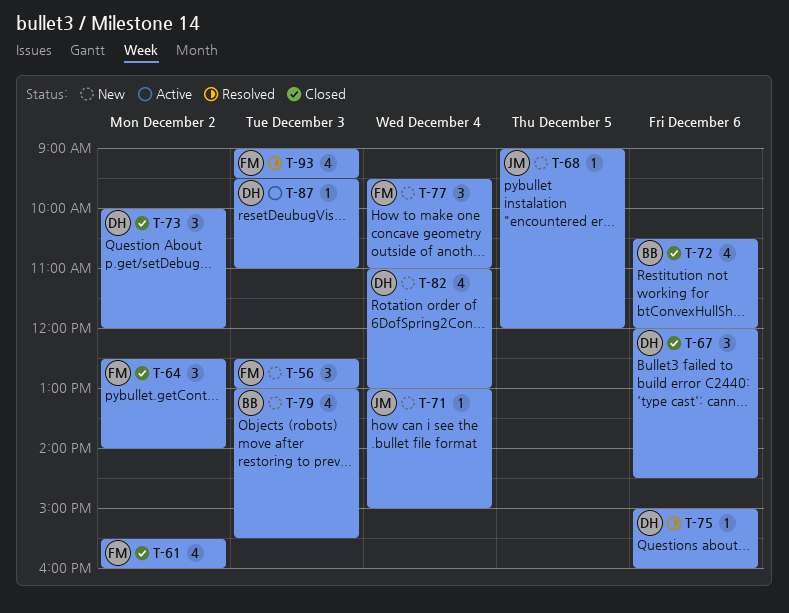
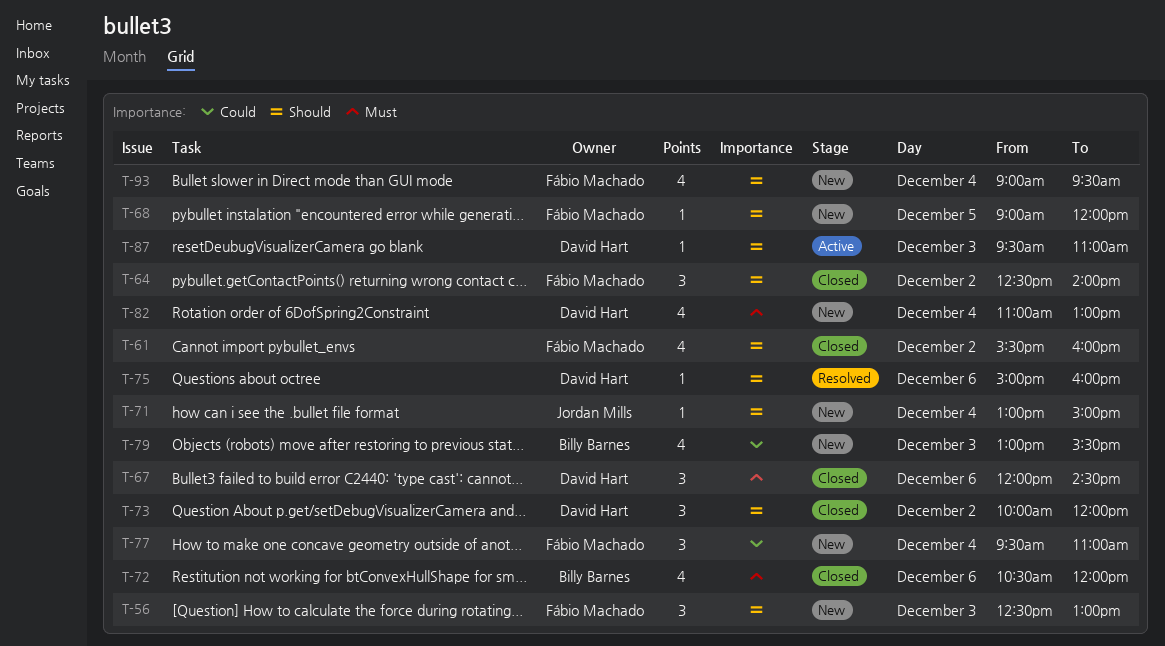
T-68, owner: Jordan Mills -> Fábio Machado
T-93, status: Resolved -> New
T-93, day: Dec 3 -> Dec 4

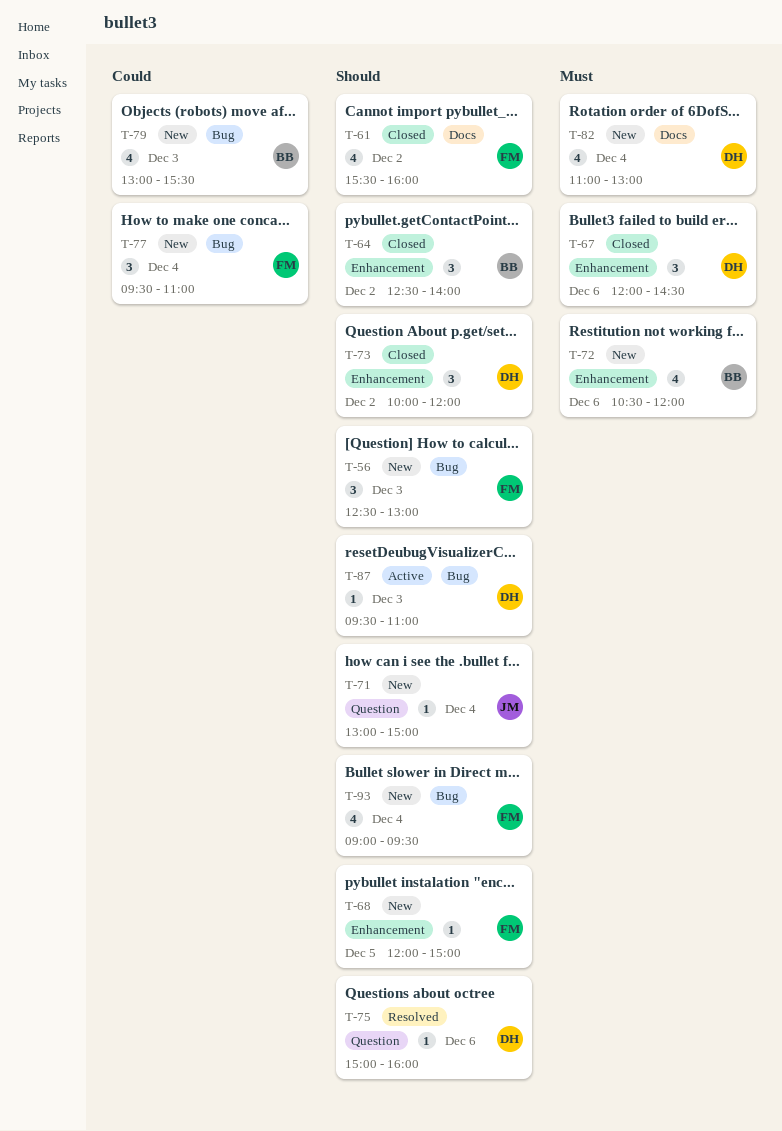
T-64, owner: Fábio Machado -> Billy Barnes
T-68, begins: 09:00 -> 12:00
T-68, ends: 12:00 -> 15:00
T-72, status: Closed -> New

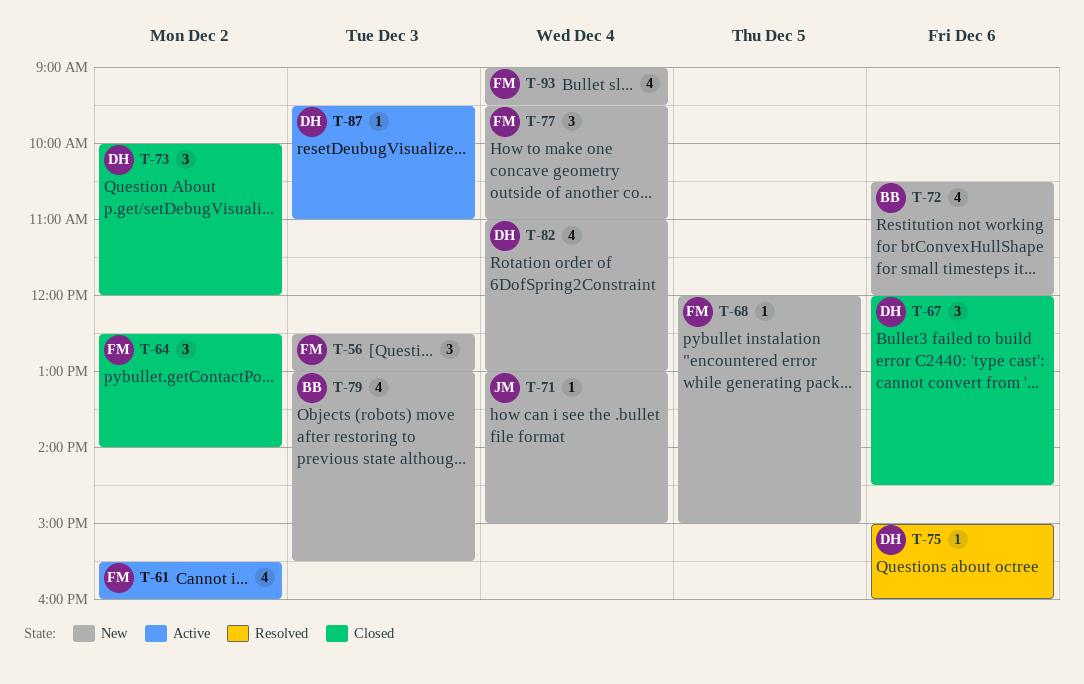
T-61, status: Closed -> Active
T-64, owner: BB -> FM

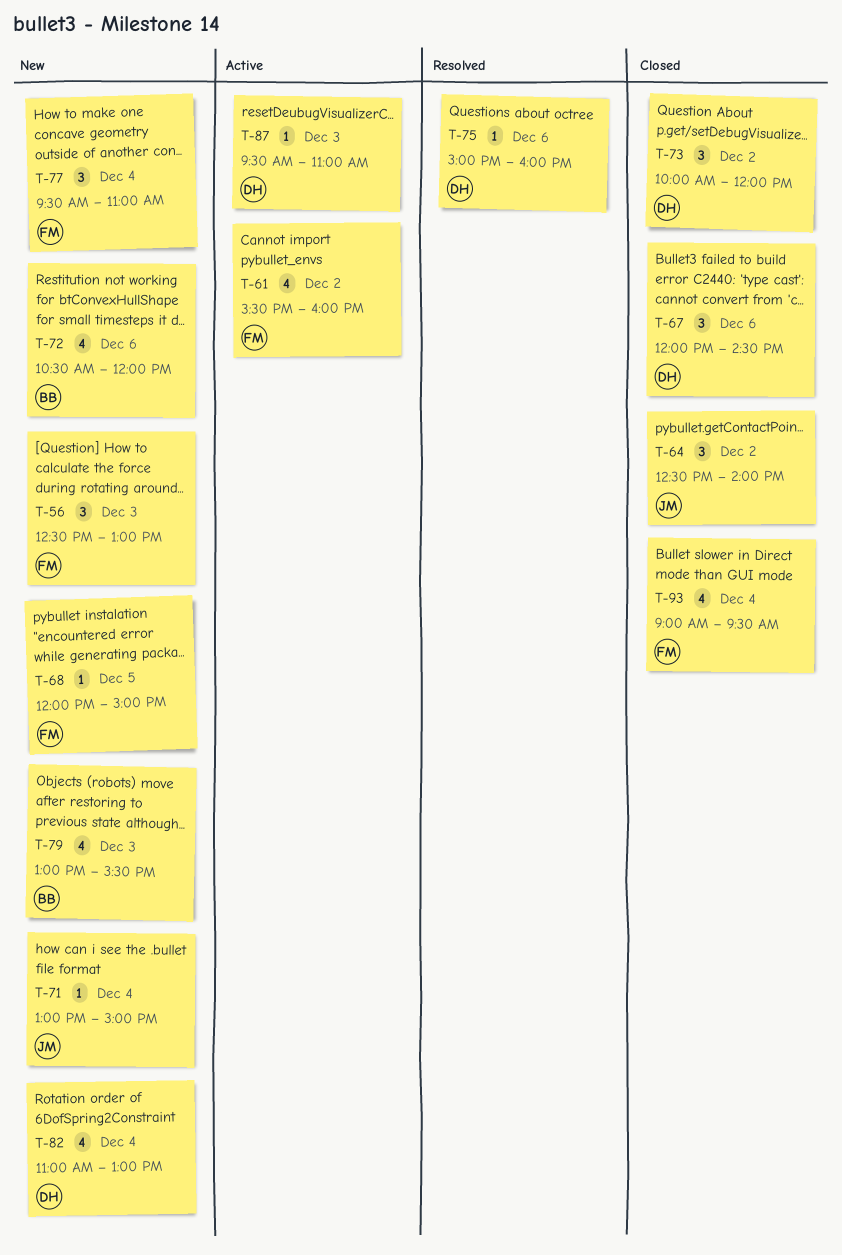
T-64, owner: FM -> JM
T-93, status: New -> Closed

